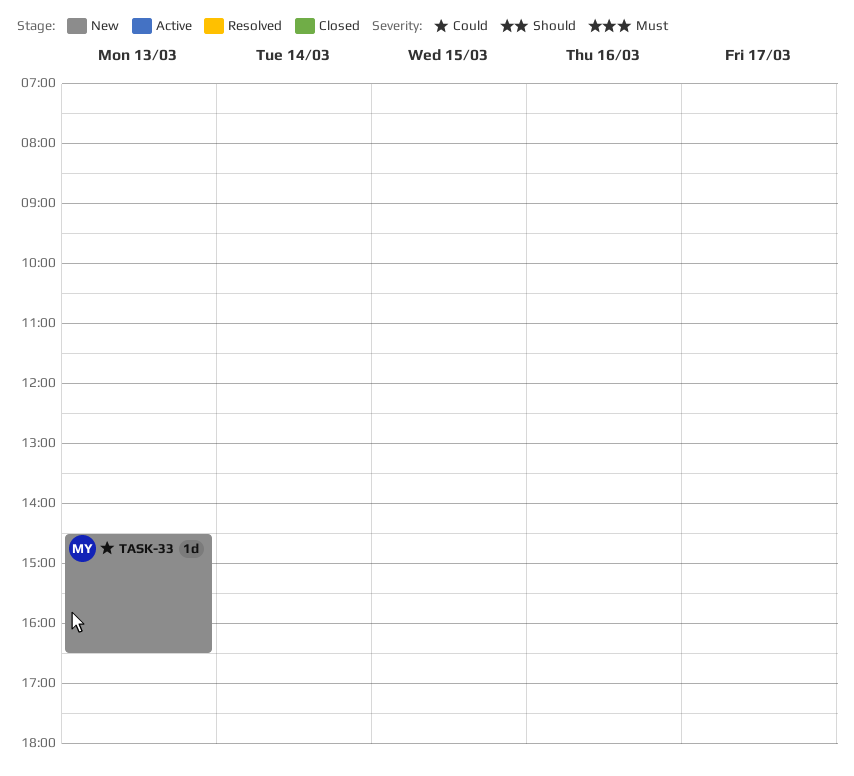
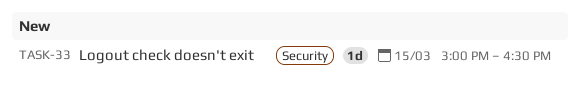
TASK-33, day: Mar 13 -> Mar 15
TASK-33, begins: 14:30 -> 15:00

